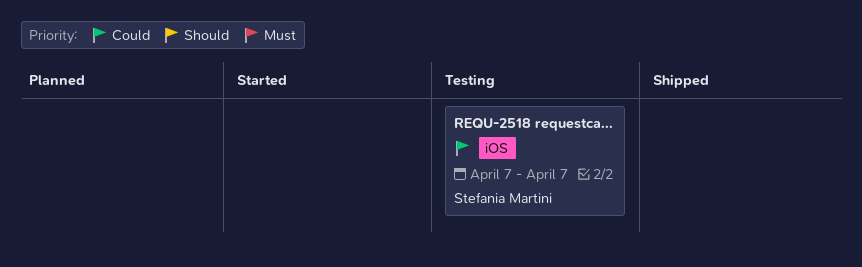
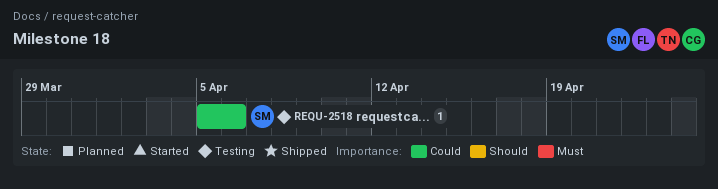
REQU-2518, start: Apr 7 -> Apr 5
REQU-2518, due: Apr 7 -> Apr 6

